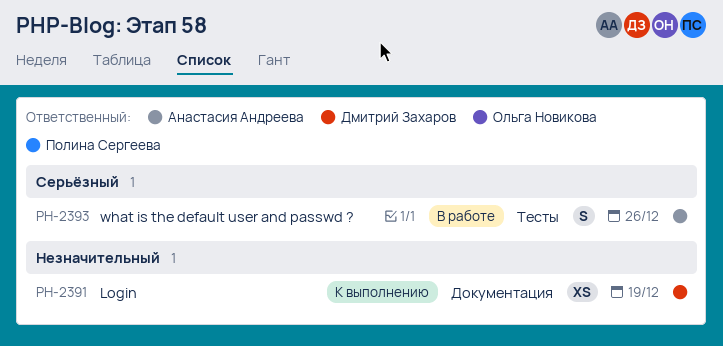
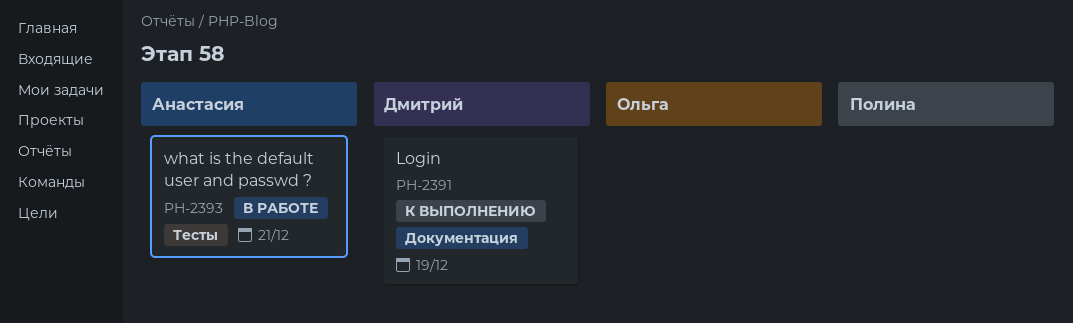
PH-2393, due: Dec 26 -> Dec 21

